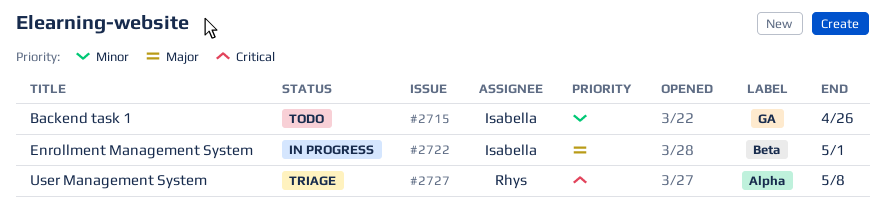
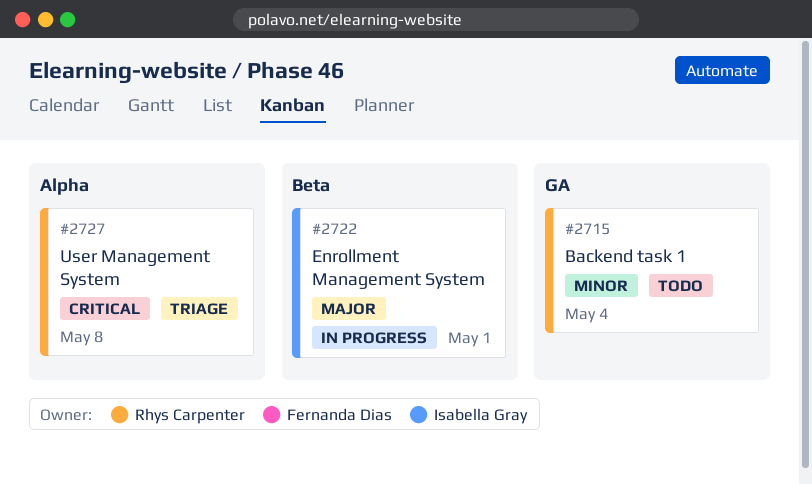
#2715, owner: Isabella Gray -> Rhys Carpenter
#2715, due: Apr 26 -> May 4

